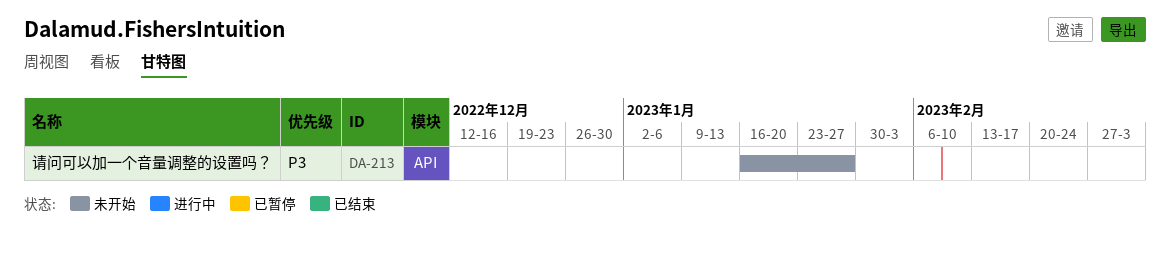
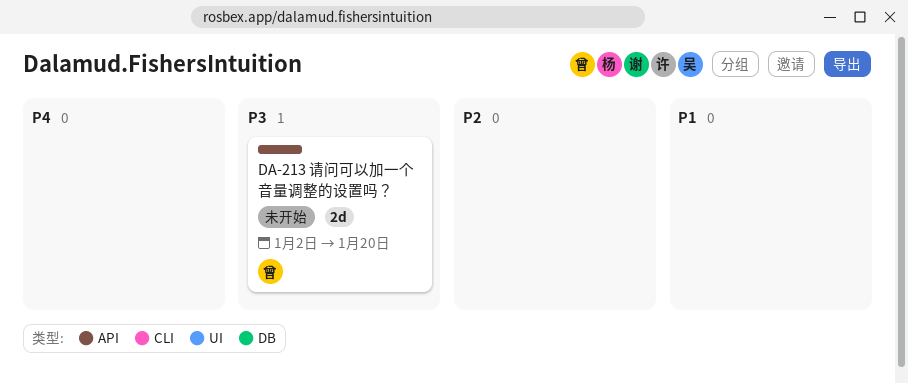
DA-213, start: Jan 16 -> Jan 2
DA-213, due: Jan 27 -> Jan 20

